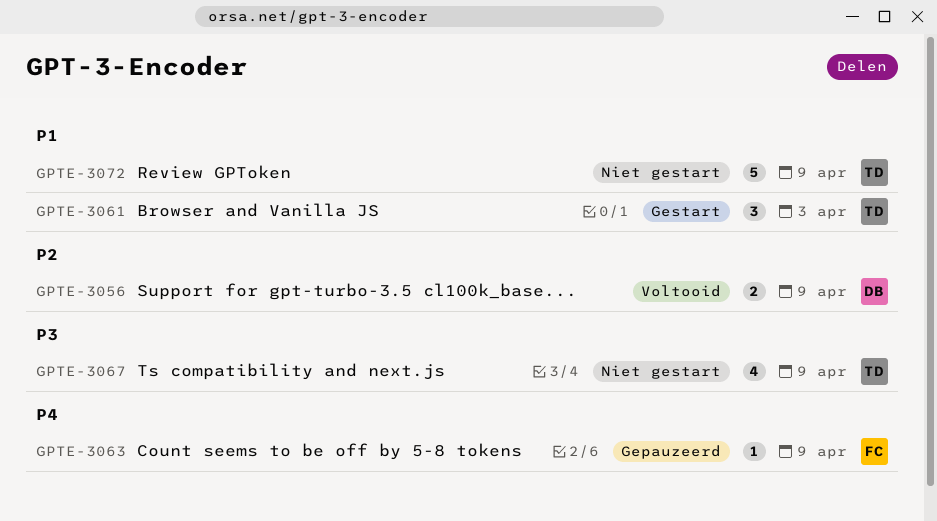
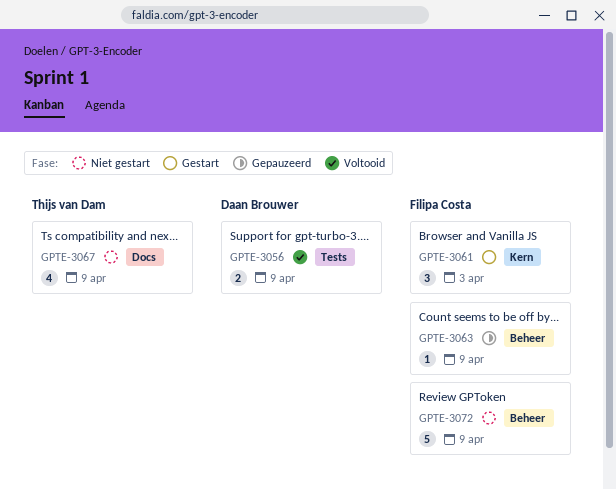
GPTE-3061, owner: Thijs van Dam -> Filipa Costa
GPTE-3072, owner: Thijs van Dam -> Filipa Costa

